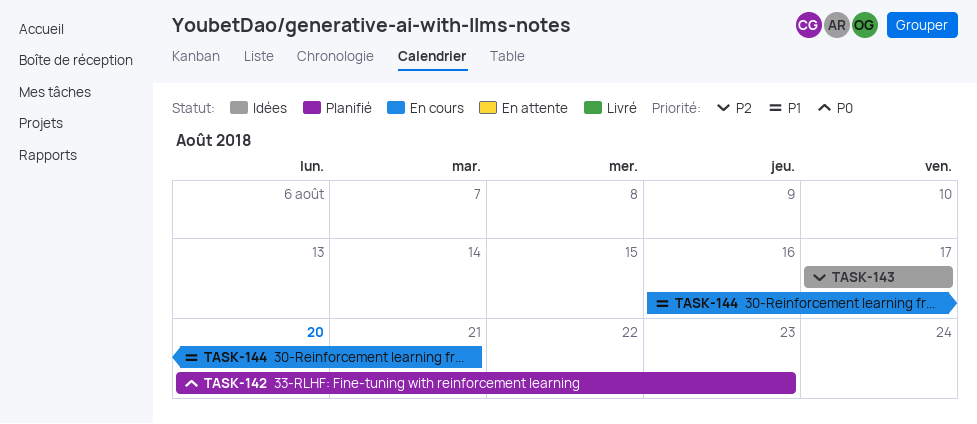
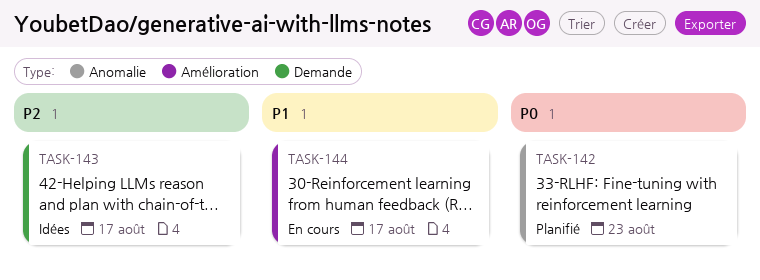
TASK-144, due: Aug 21 -> Aug 17

